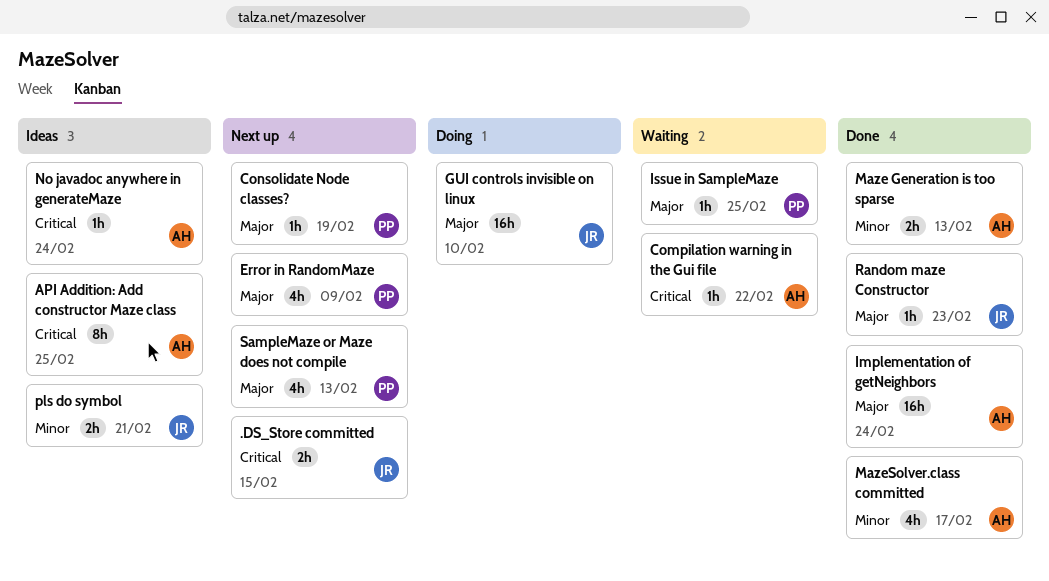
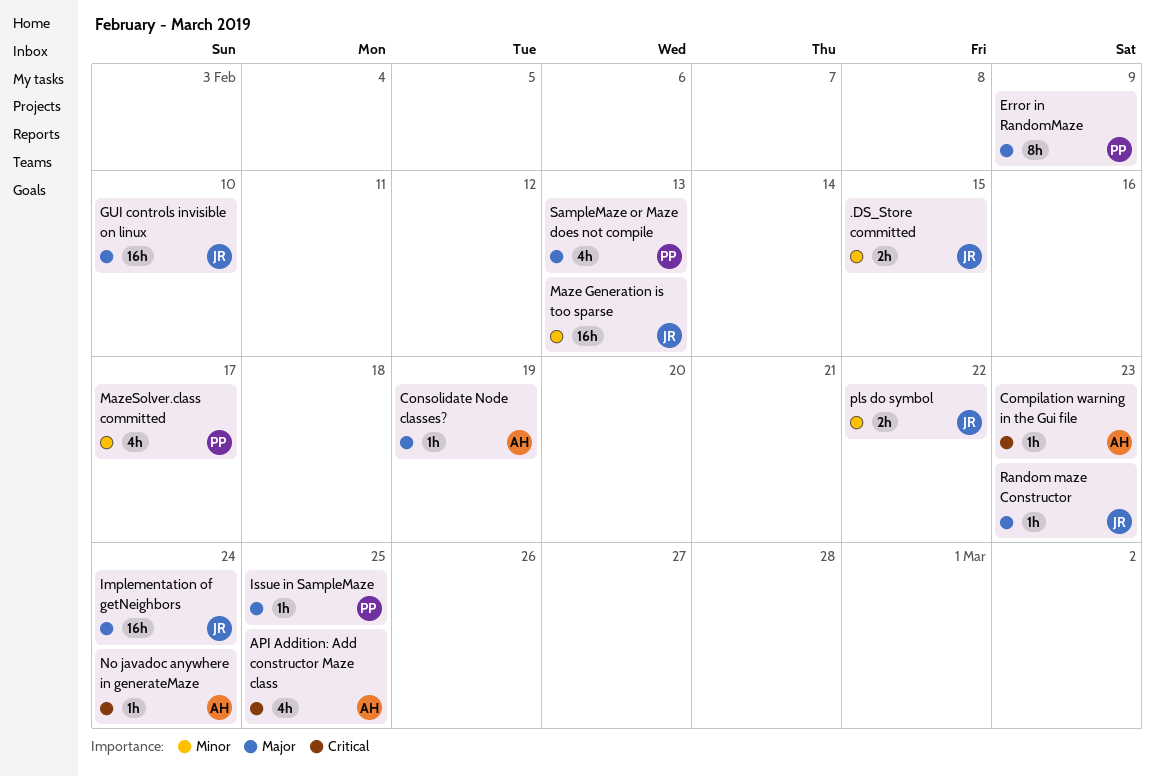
.DS_Store committed, priority: Critical -> Minor
API Addition: Add constructor Maze class, estimate: 8h -> 4h
Compilation warning in the Gui file, due: Feb 22 -> Feb 23
Consolidate Node classes?, owner: PP -> AH
Error in RandomMaze, estimate: 4h -> 8h
Implementation of getNeighbors, owner: AH -> JR
Maze Generation is too sparse, owner: AH -> JR
Maze Generation is too sparse, estimate: 2h -> 16h
MazeSolver.class committed, owner: AH -> PP
pls do symbol, due: Feb 21 -> Feb 22

